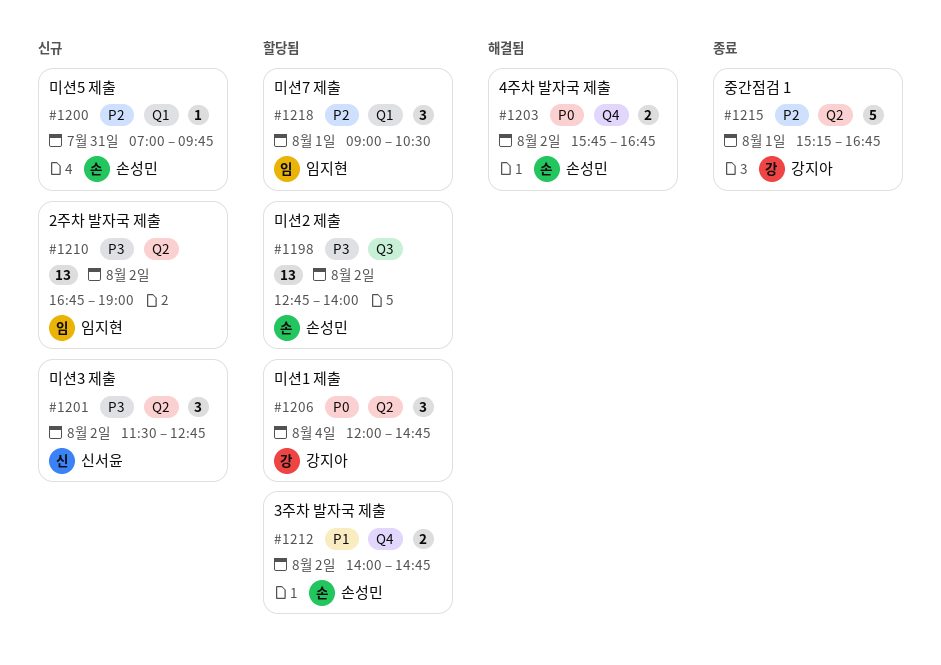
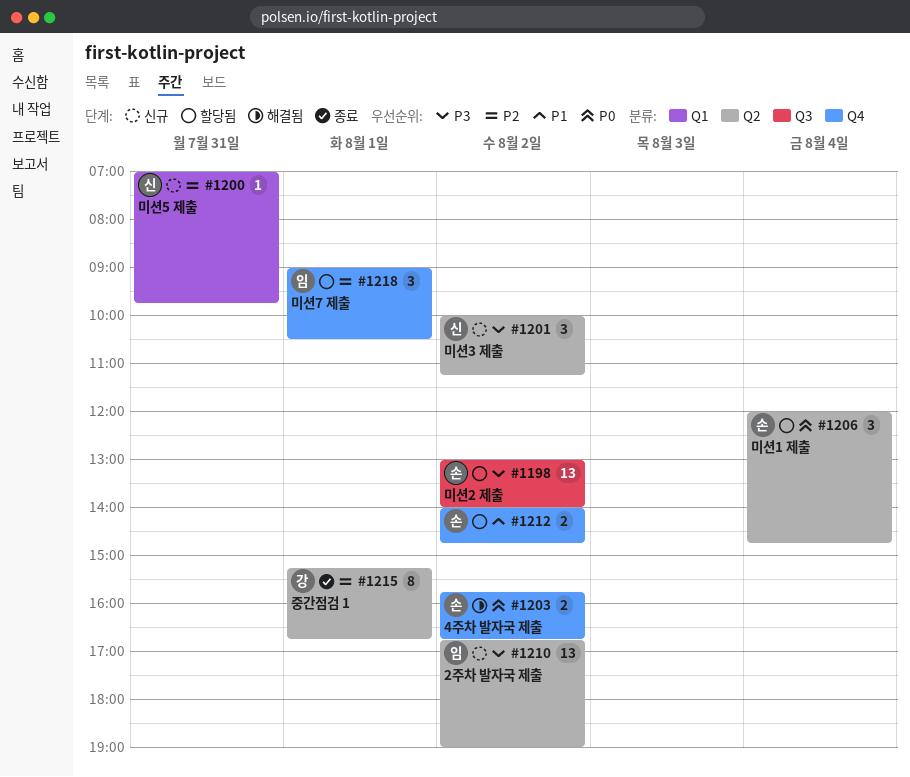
#1198, begins: 12:45 -> 13:00
#1200, owner: 손성민 -> 신서윤
#1201, begins: 11:30 -> 10:00
#1201, ends: 12:45 -> 11:15
#1206, owner: 강지아 -> 손성민
#1215, estimate: 5 -> 8
#1218, label: Q1 -> Q4

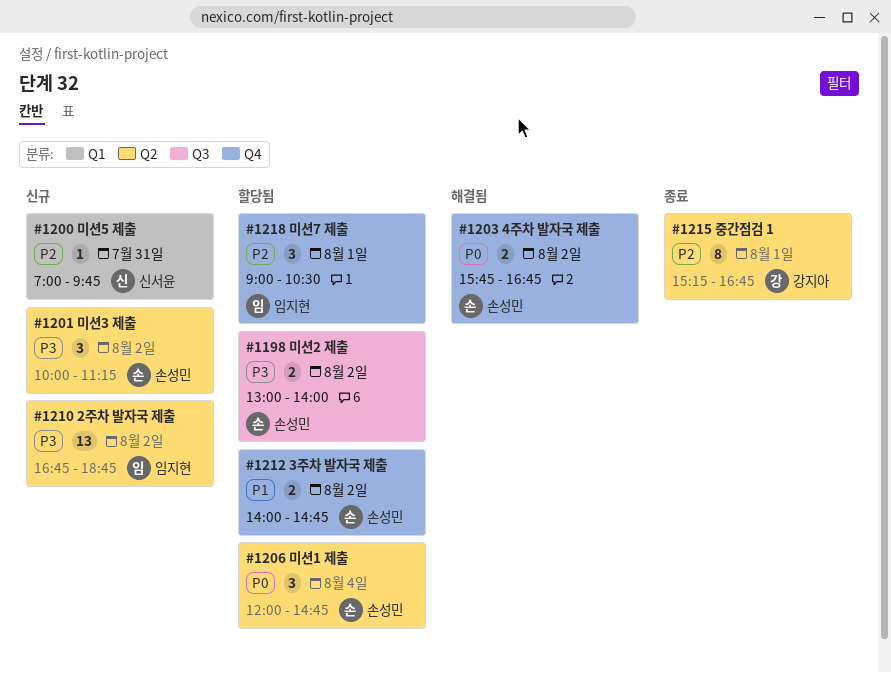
#1198, estimate: 13 -> 2
#1201, owner: 신서윤 -> 손성민
#1210, ends: 19:00 -> 18:45

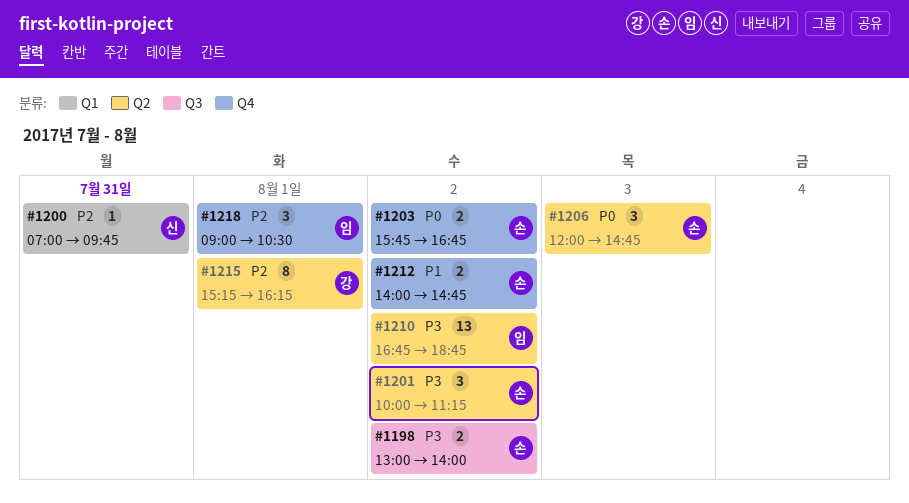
#1206, day: Aug 4 -> Aug 3
#1215, ends: 16:45 -> 16:15

